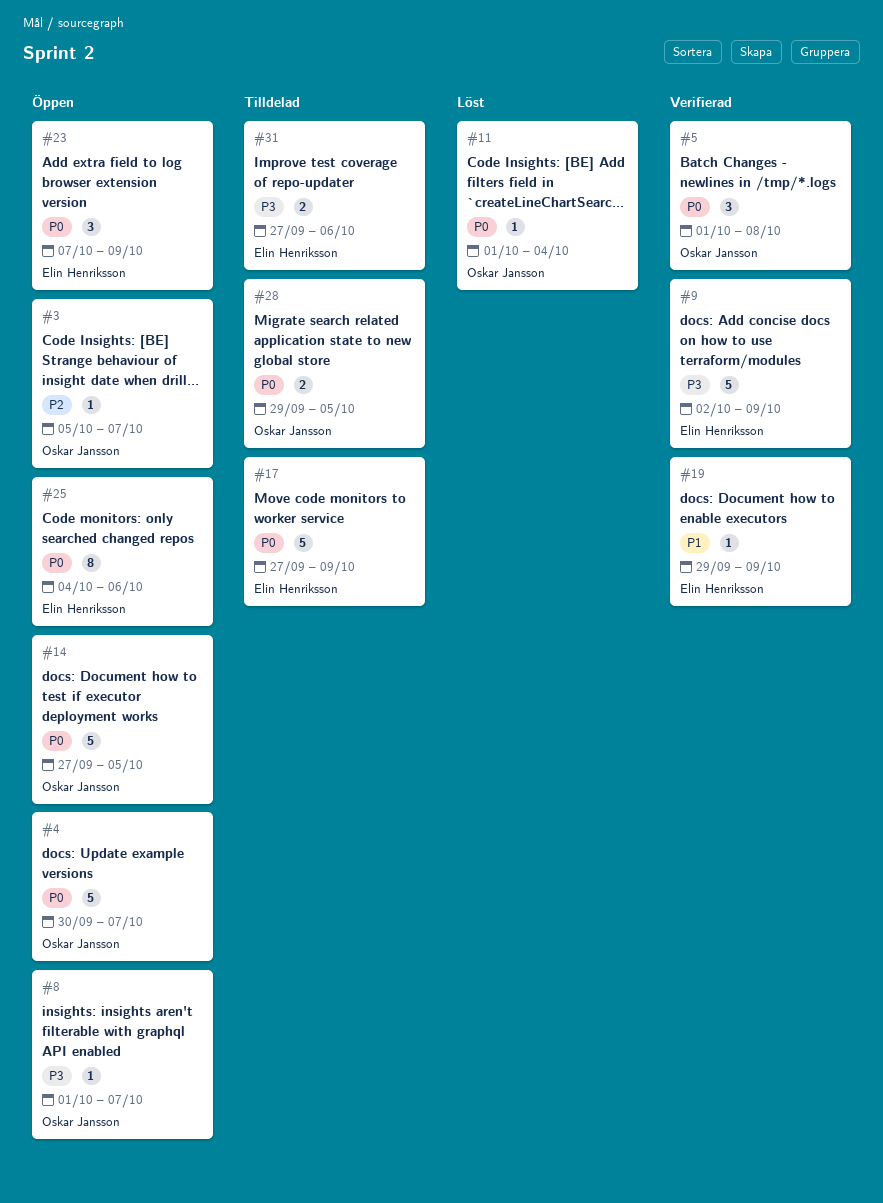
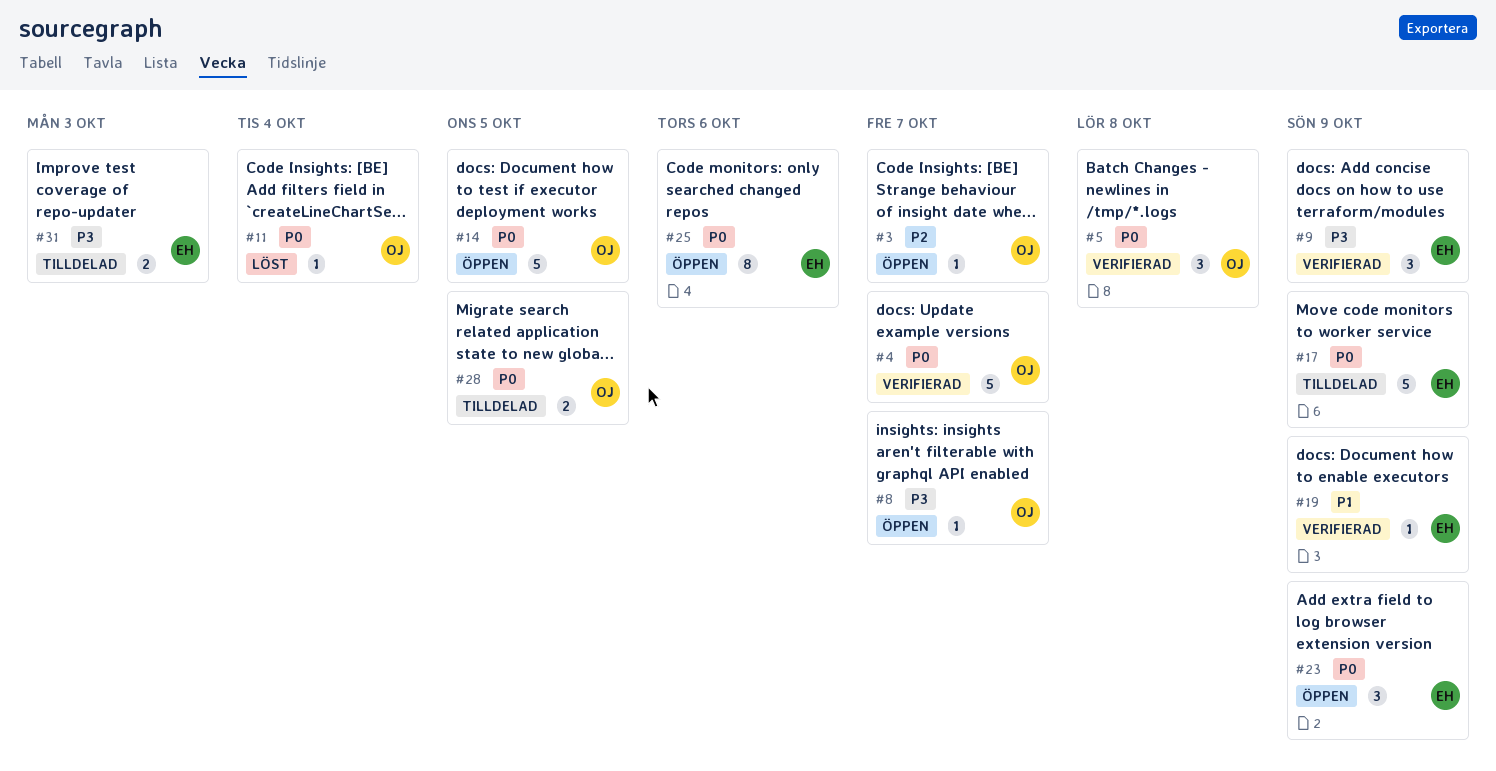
#4, status: Öppen -> Verifierad
#9, estimate: 5 -> 3
#31, due: Oct 6 -> Oct 3

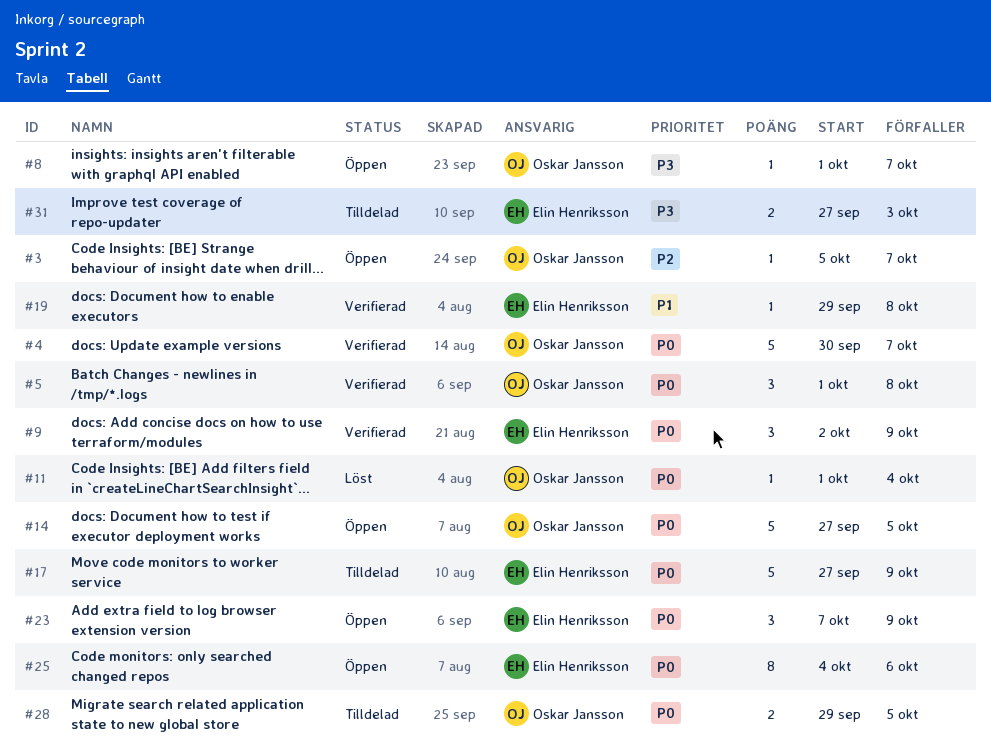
#9, priority: P3 -> P0
#19, due: Oct 9 -> Oct 8

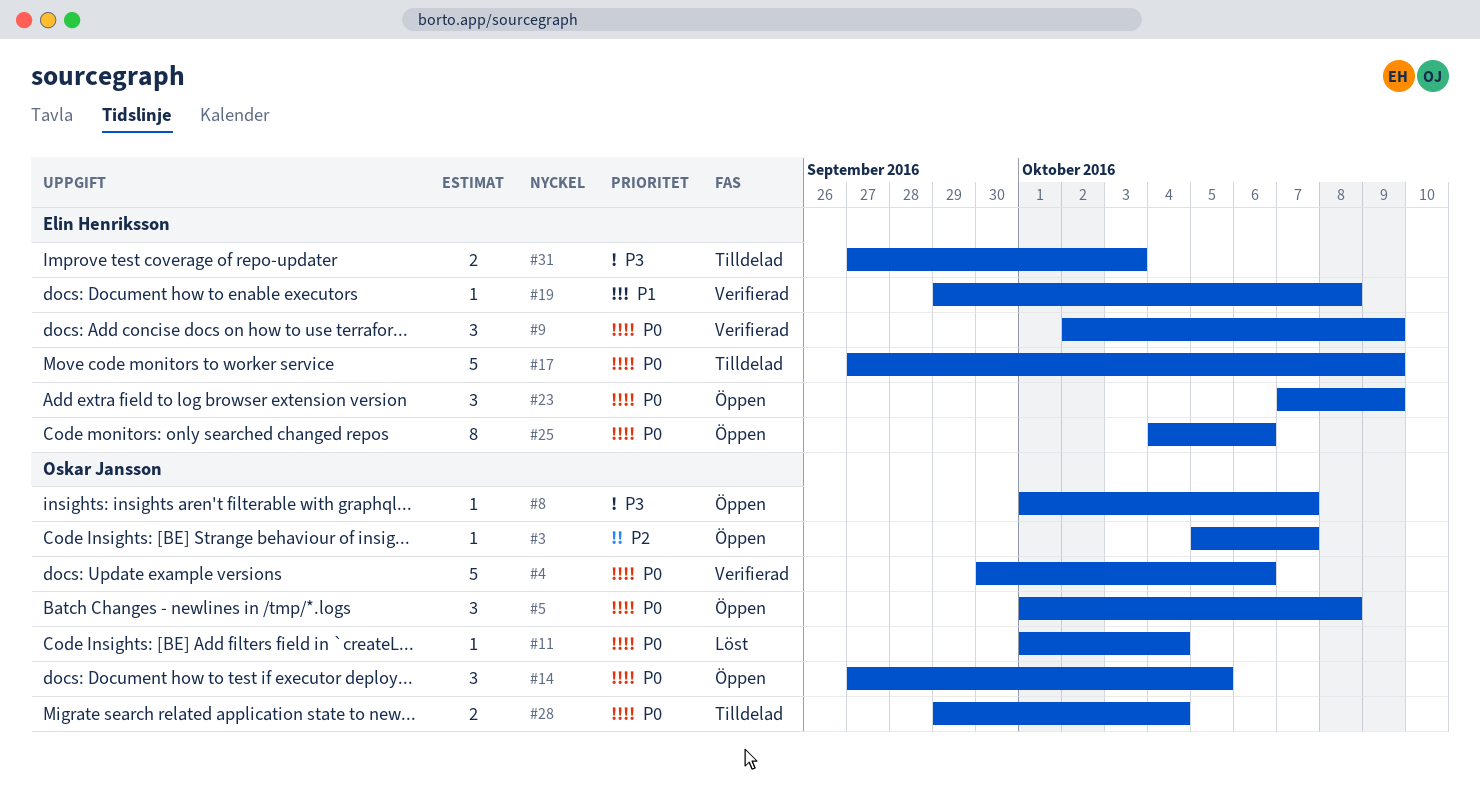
#4, due: Oct 7 -> Oct 6
#5, status: Verifierad -> Öppen
#14, estimate: 5 -> 3
#28, due: Oct 5 -> Oct 4

